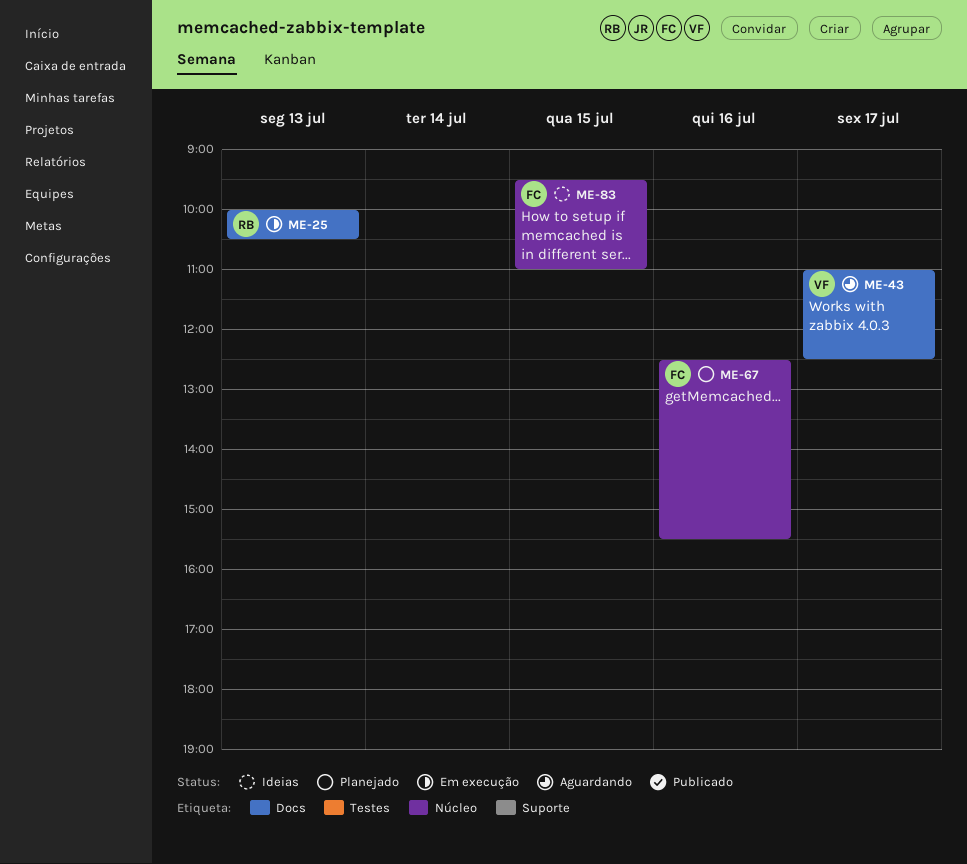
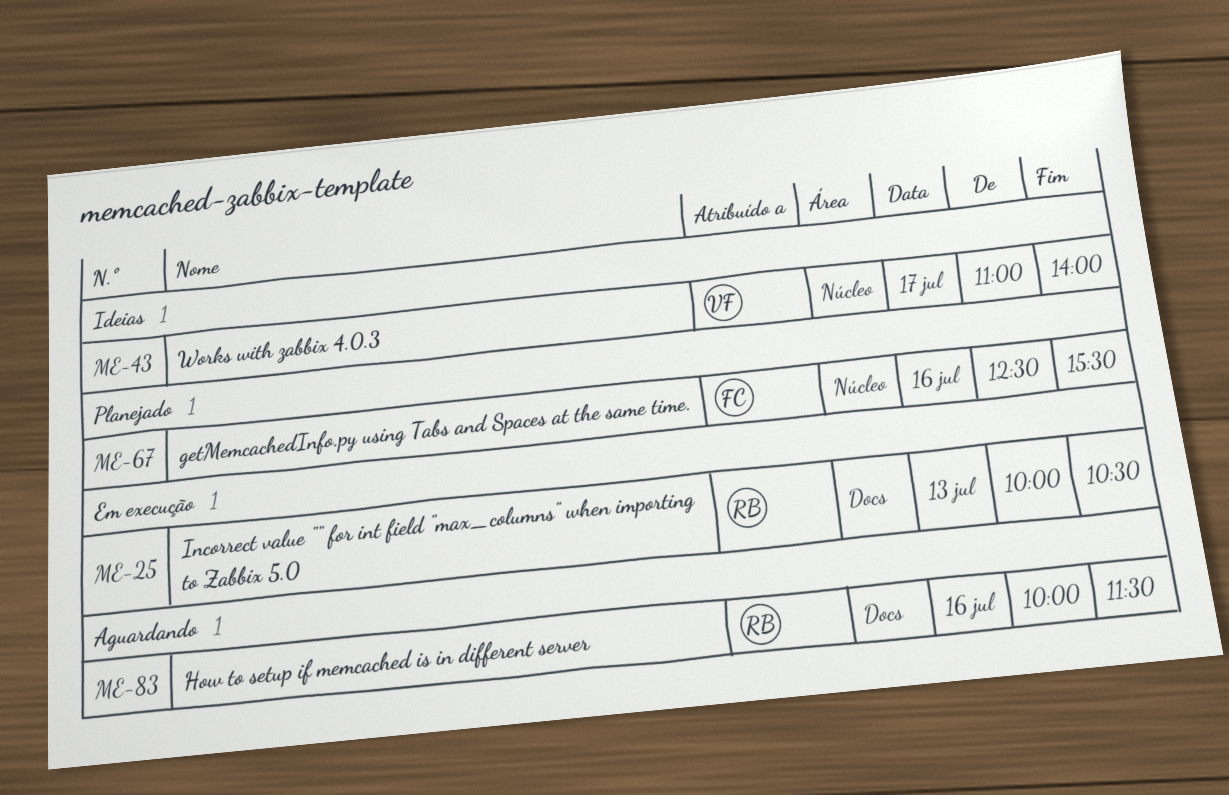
ME-43, status: Aguardando -> Ideias
ME-43, label: Docs -> Núcleo
ME-43, ends: 12:30 -> 14:00
ME-83, status: Ideias -> Aguardando
ME-83, owner: FC -> RB
ME-83, label: Núcleo -> Docs
ME-83, day: Jul 15 -> Jul 16
ME-83, begins: 09:30 -> 10:00
ME-83, ends: 11:00 -> 11:30

